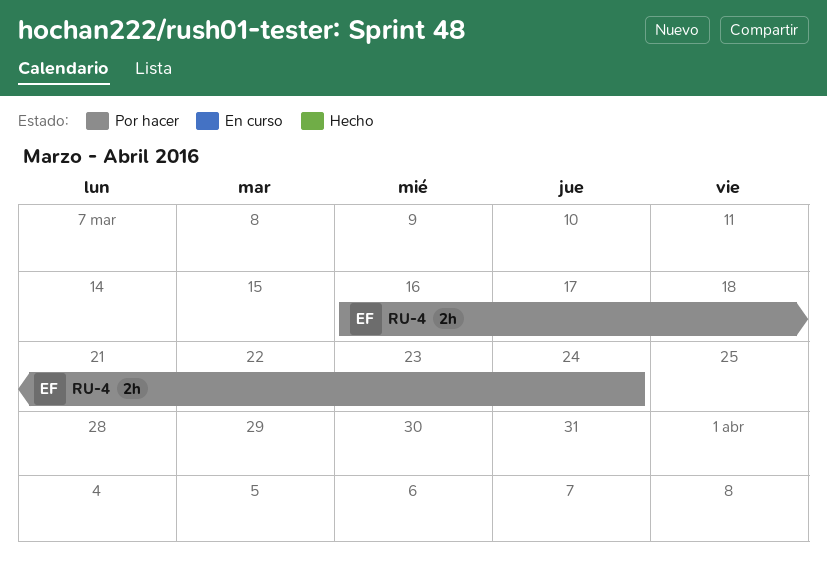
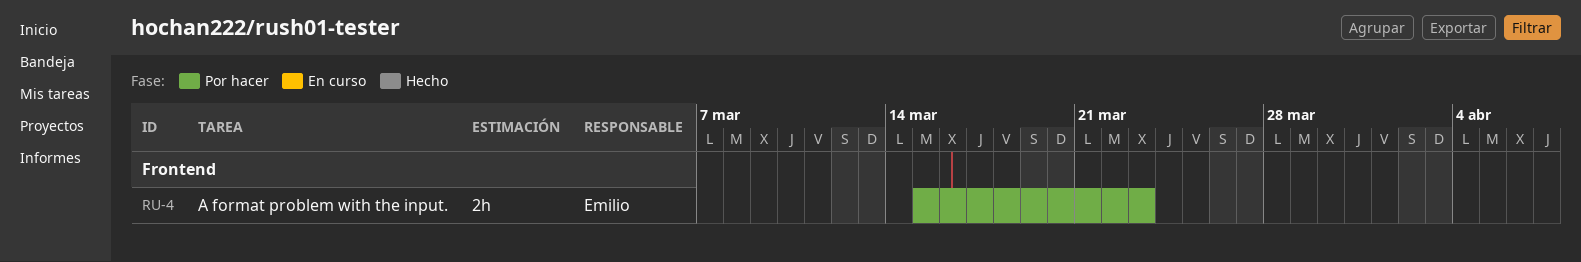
RU-4, start: Mar 16 -> Mar 15
RU-4, due: Mar 24 -> Mar 23

